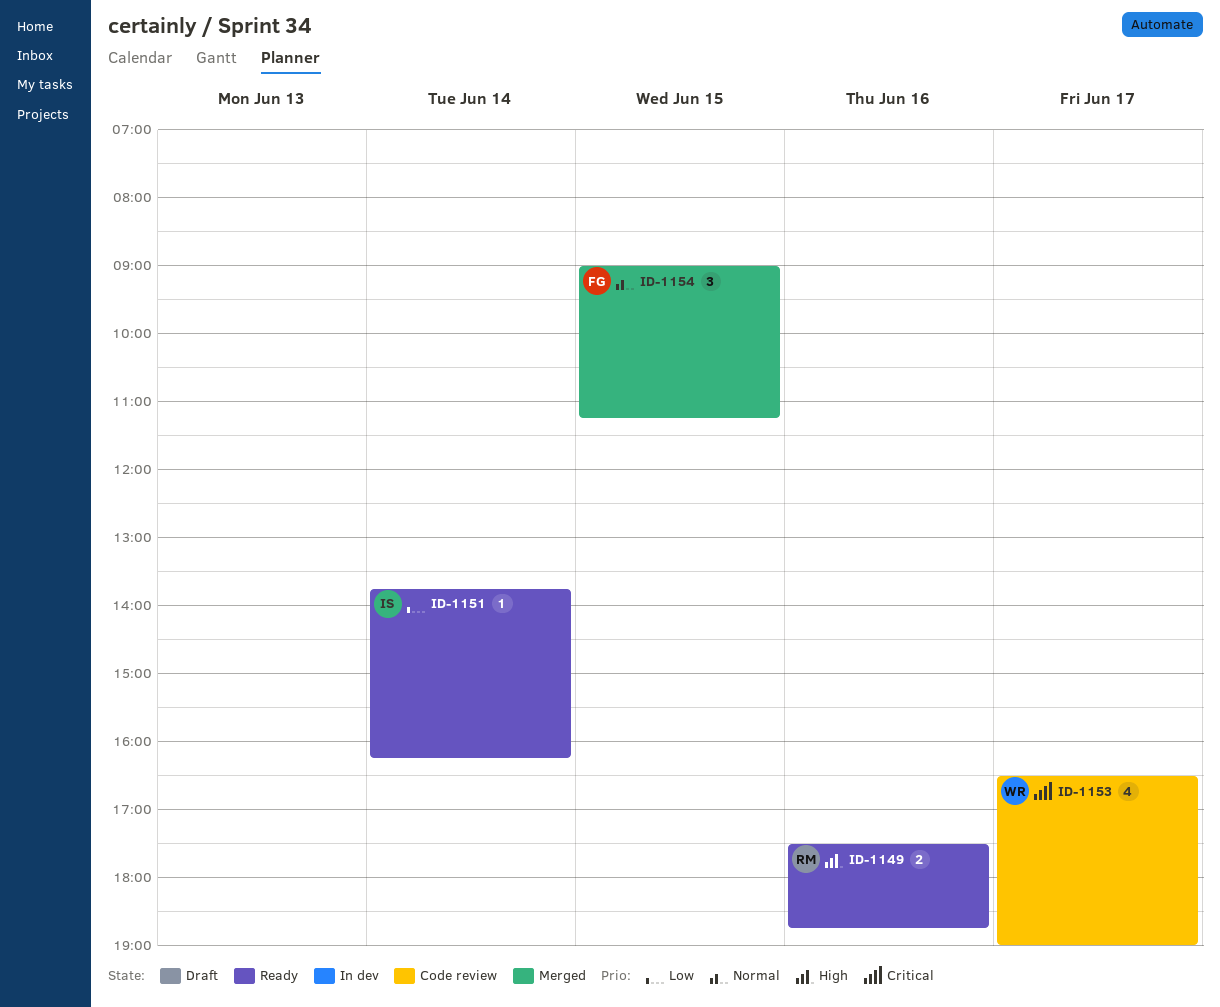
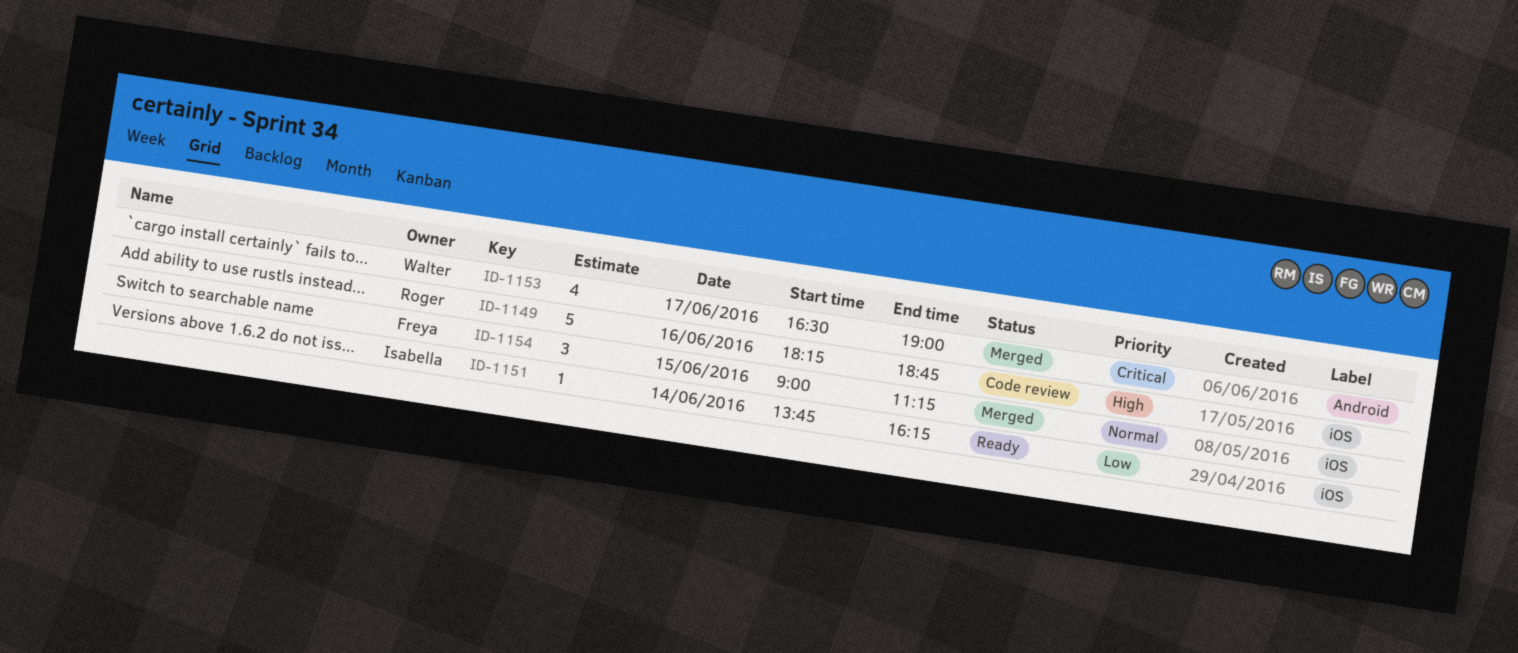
ID-1149, status: Ready -> Code review
ID-1149, estimate: 2 -> 5
ID-1149, begins: 17:30 -> 18:15
ID-1153, status: Code review -> Merged

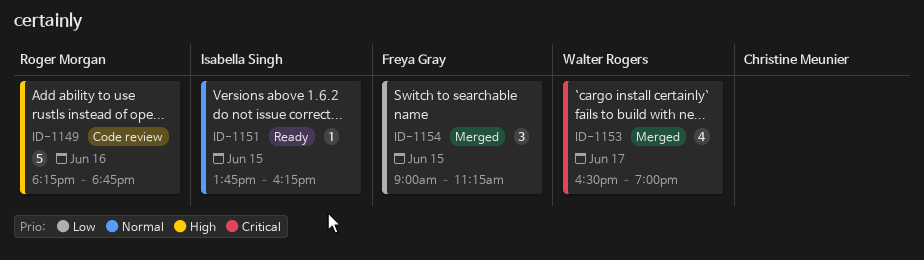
ID-1151, priority: Low -> Normal
ID-1151, day: Jun 14 -> Jun 15
ID-1154, priority: Normal -> Low

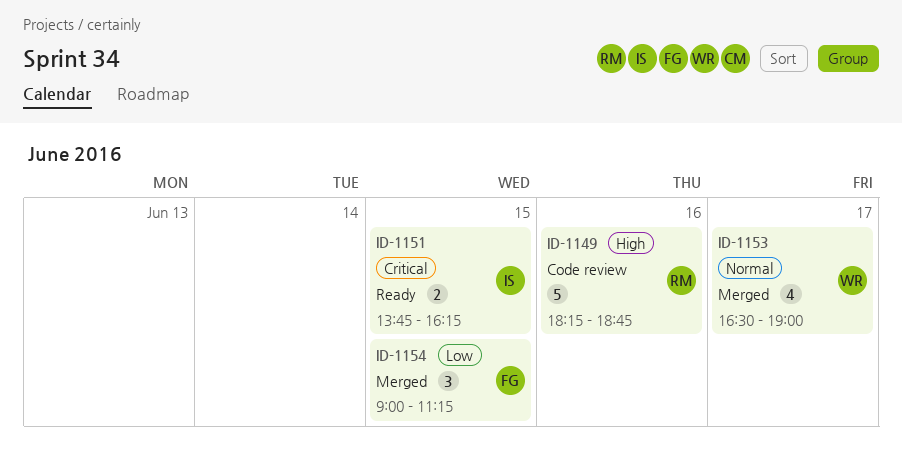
ID-1151, priority: Normal -> Critical
ID-1151, estimate: 1 -> 2
ID-1153, priority: Critical -> Normal

